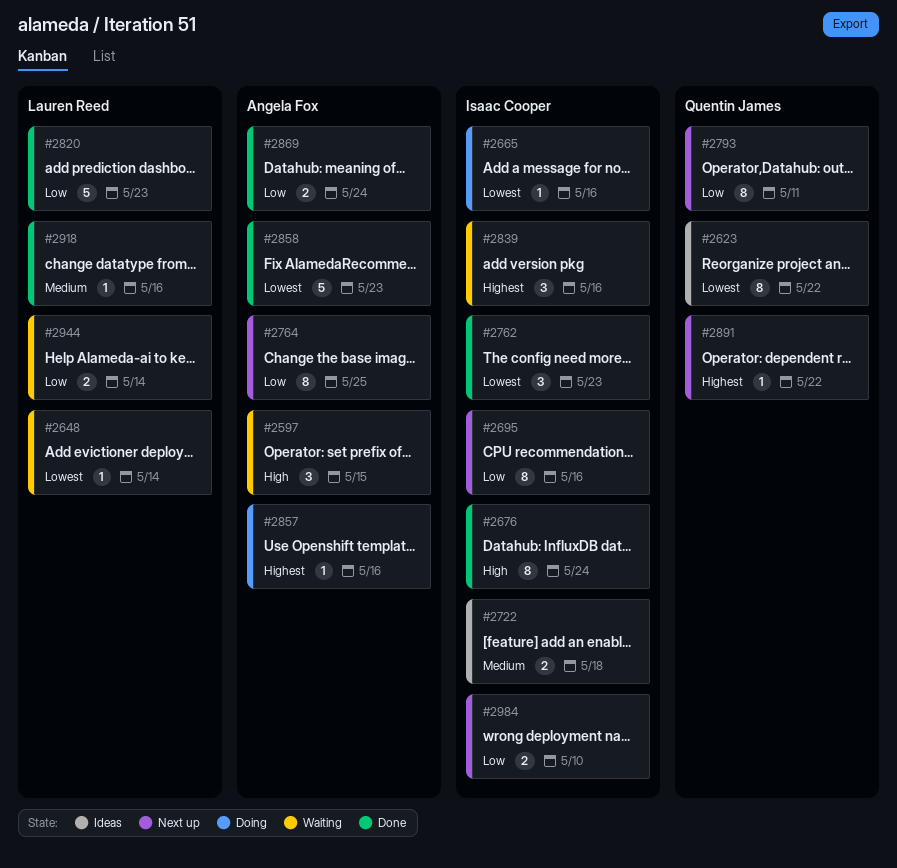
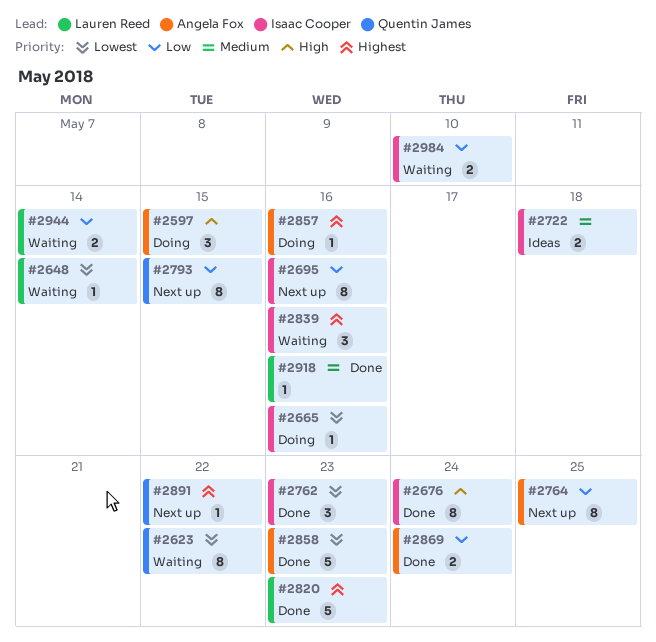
#2597, status: Waiting -> Doing
#2623, status: Ideas -> Waiting
#2793, due: May 11 -> May 15
#2820, priority: Low -> Highest
#2984, status: Next up -> Waiting

